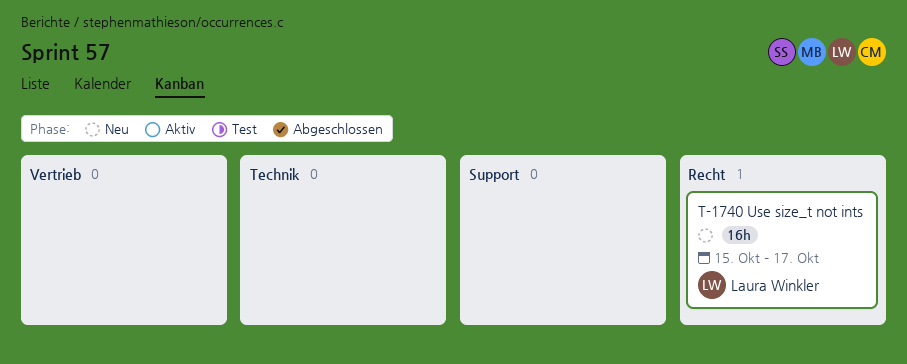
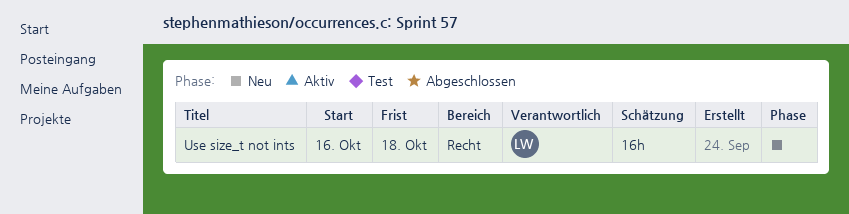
Use size_t not ints, start: Oct 15 -> Oct 16
Use size_t not ints, due: Oct 17 -> Oct 18

